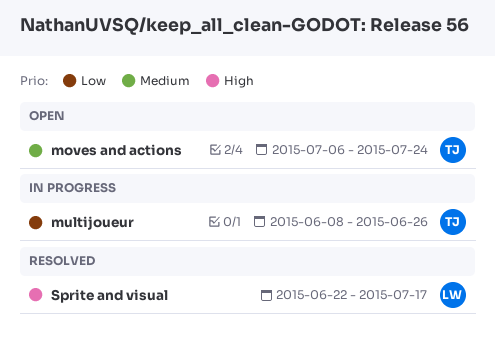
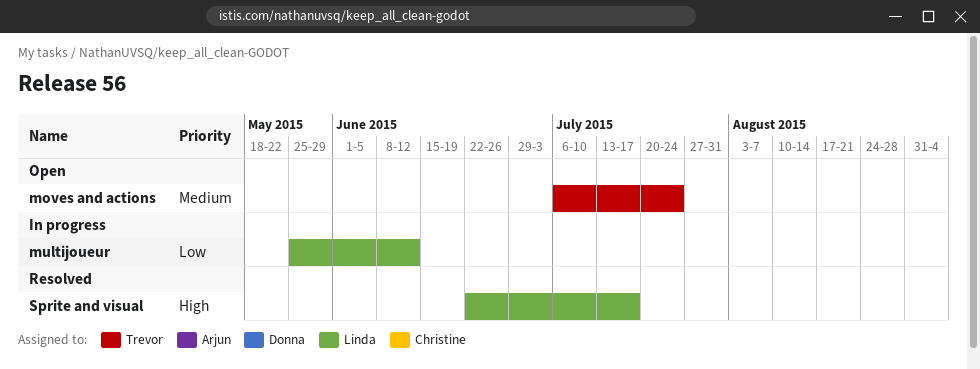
multijoueur, owner: Trevor -> Linda
multijoueur, start: Jun 8 -> May 25
multijoueur, due: Jun 26 -> Jun 12

